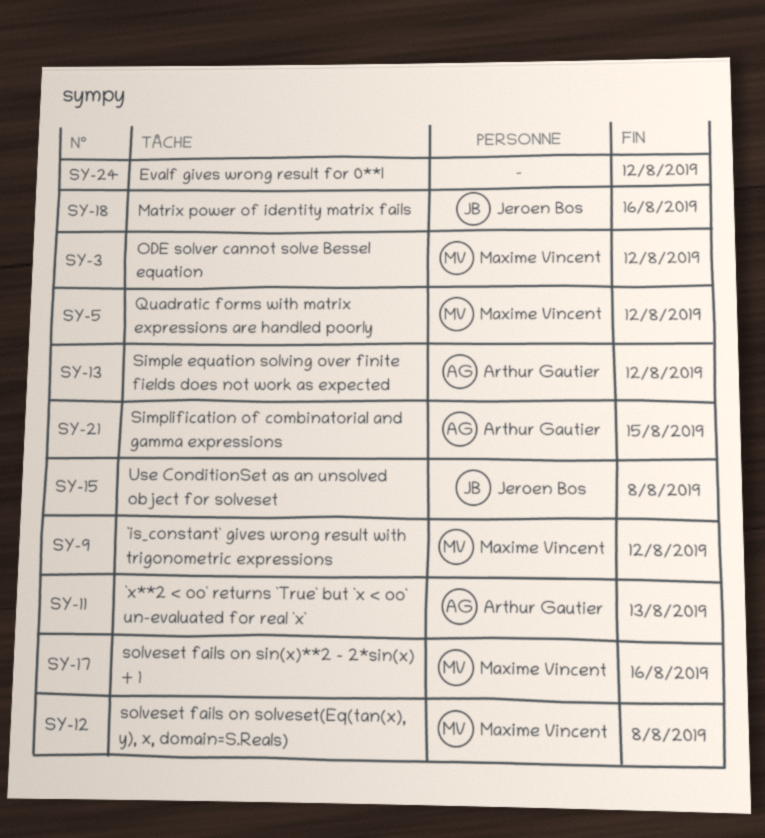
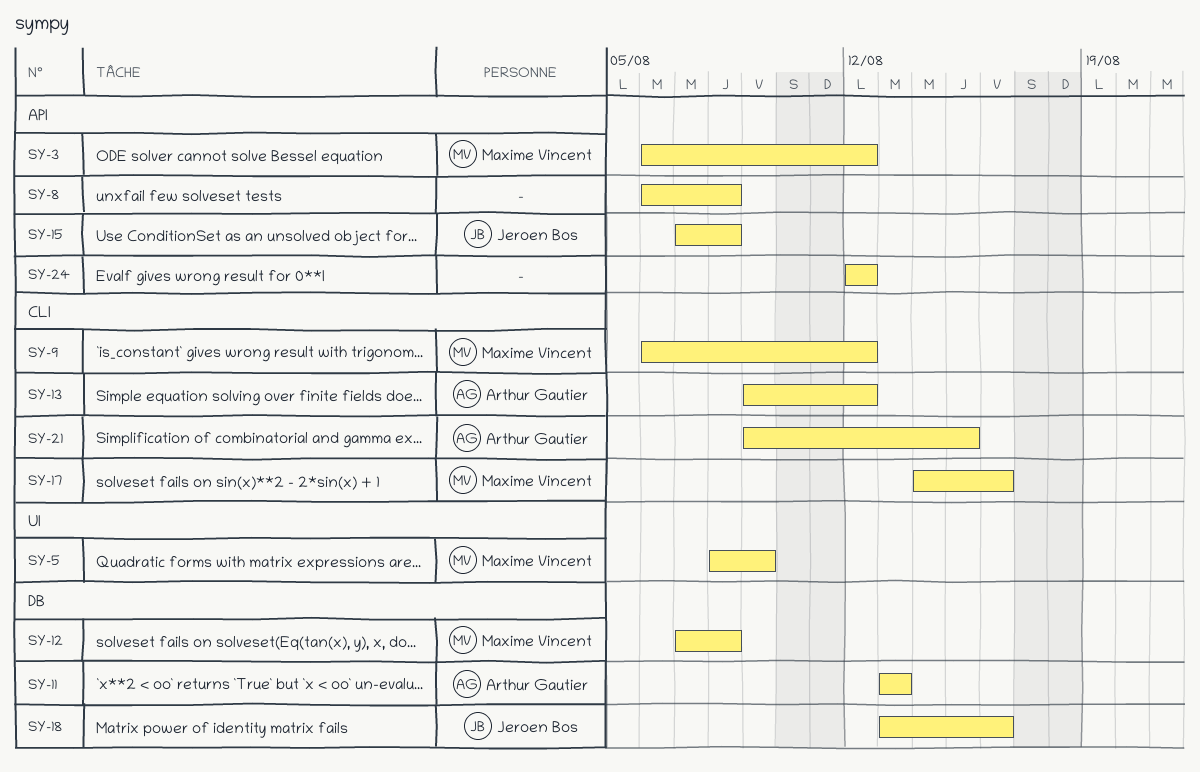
SY-5, due: Aug 12 -> Aug 9
SY-8: none -> present

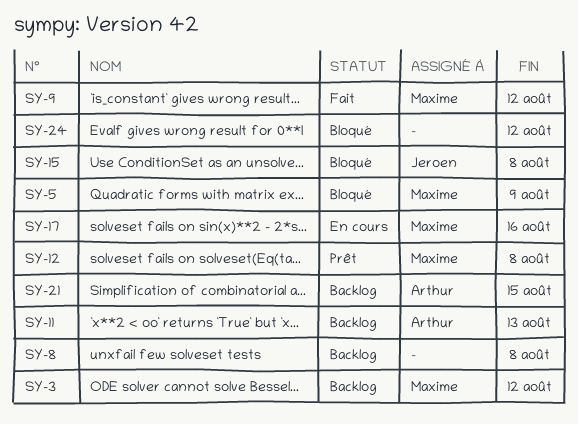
SY-13: present -> none
SY-18: present -> none

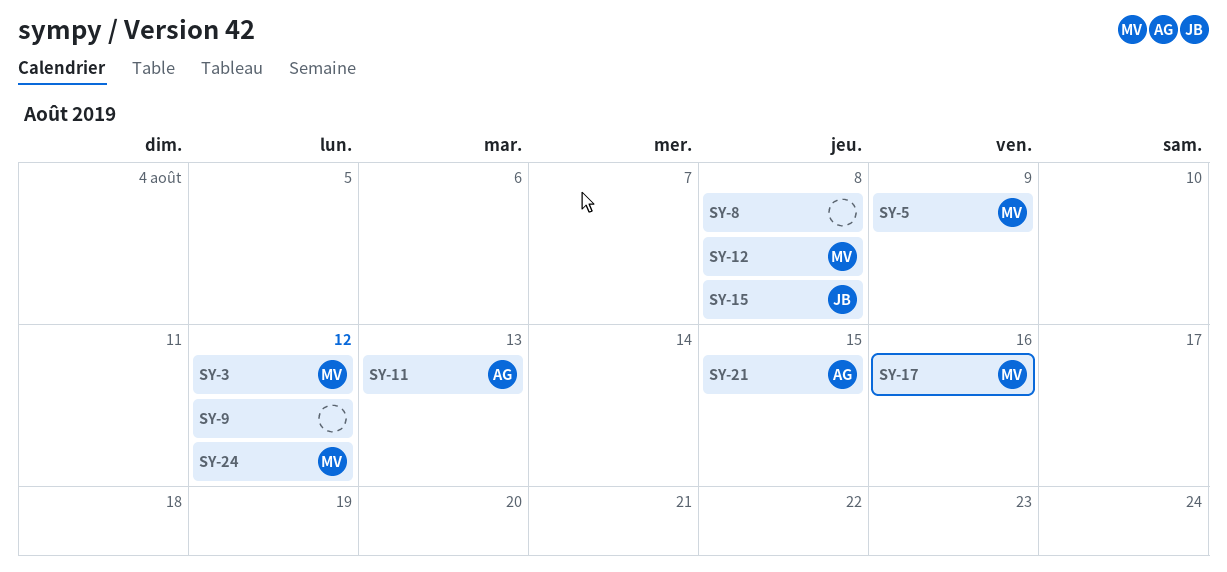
SY-9, owner: Maxime -> none
SY-24, owner: none -> Maxime

